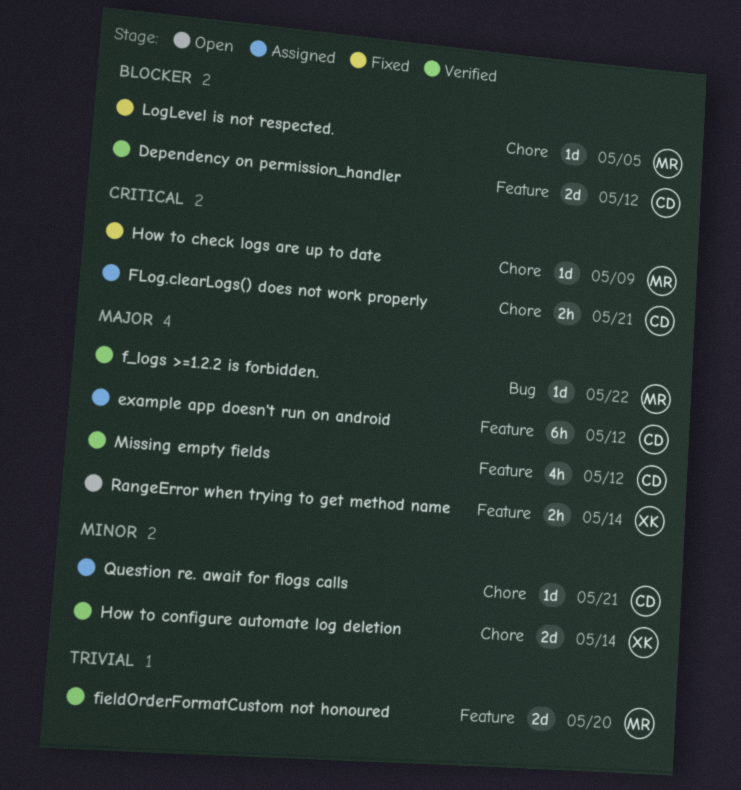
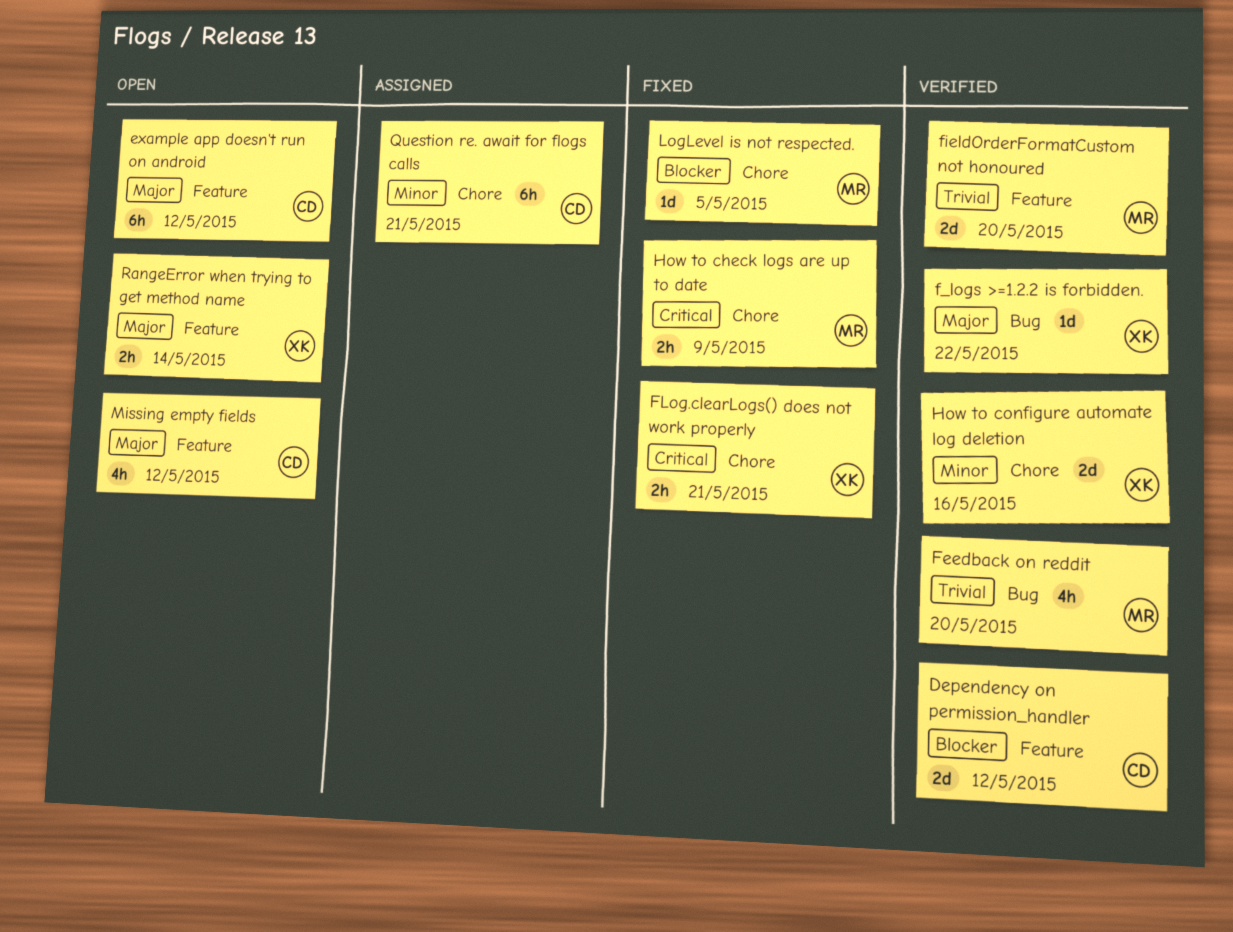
example app doesn't run on android, status: Assigned -> Open
f_logs >=1.2.2 is forbidden., owner: MR -> XK
Feedback on reddit: none -> present
FLog.clearLogs() does not work properly, status: Assigned -> Fixed
FLog.clearLogs() does not work properly, owner: CD -> XK
How to check logs are up to date, estimate: 1d -> 2h
How to configure automate log deletion, due: May 14 -> May 16
Missing empty fields, status: Verified -> Open
Question re. await for flogs calls, estimate: 1d -> 6h

